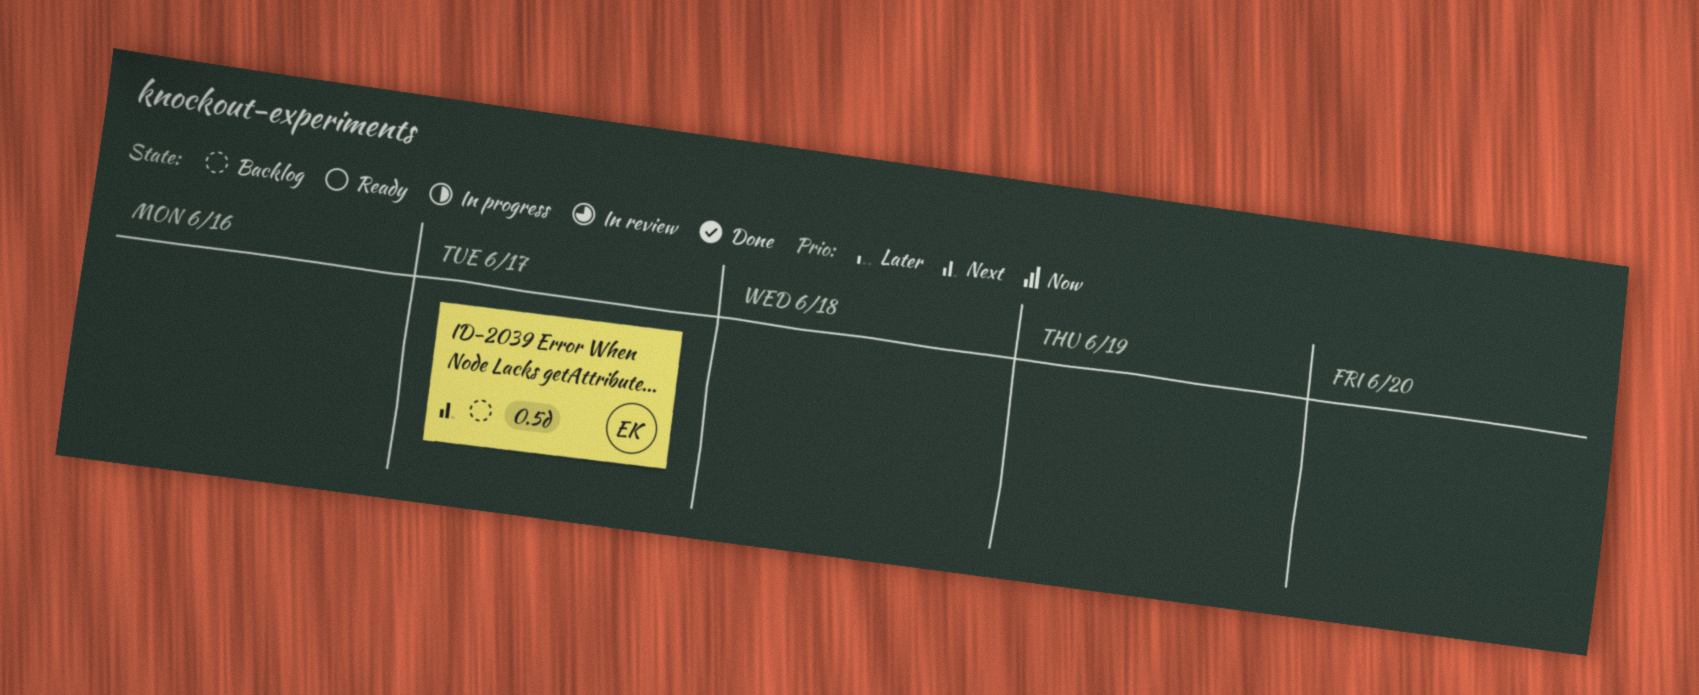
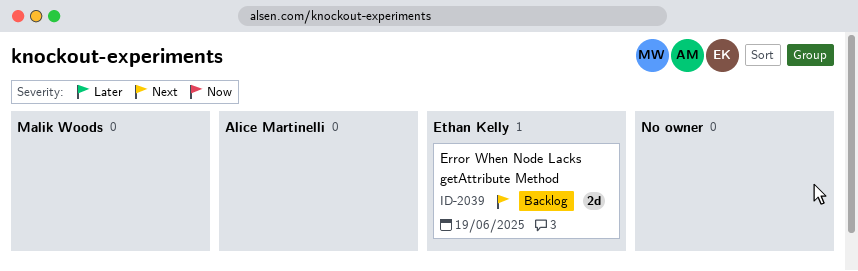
ID-2039, estimate: 0.5d -> 2d
ID-2039, due: Jun 17 -> Jun 19

